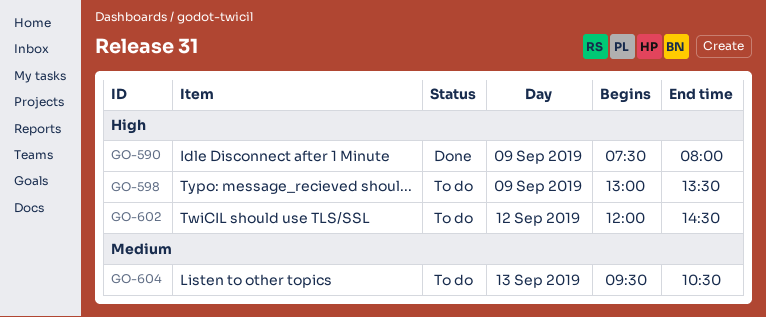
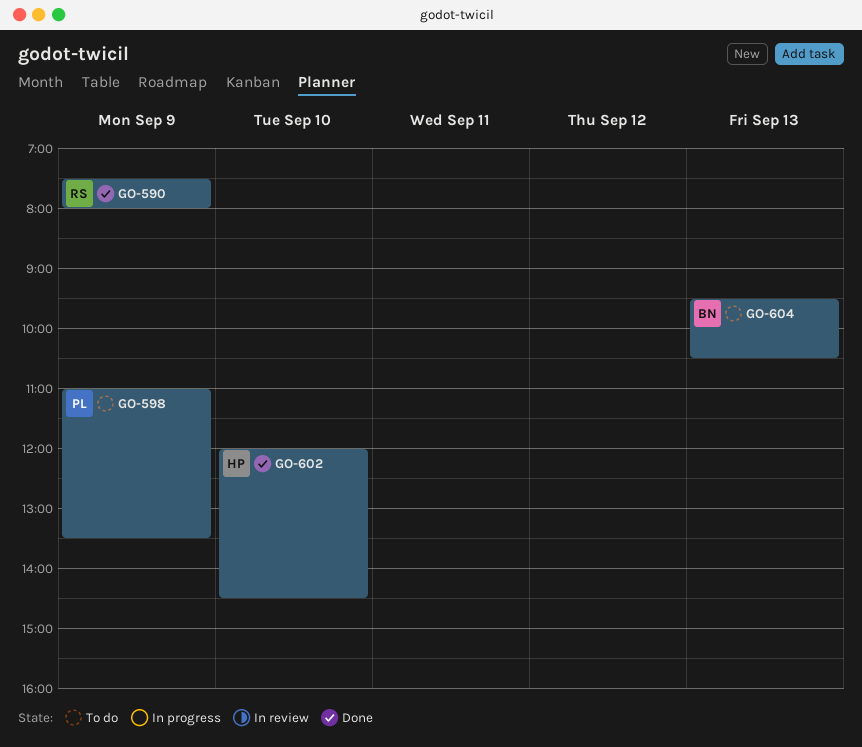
GO-598, begins: 13:00 -> 11:00
GO-602, status: To do -> Done
GO-602, day: Sep 12 -> Sep 10

